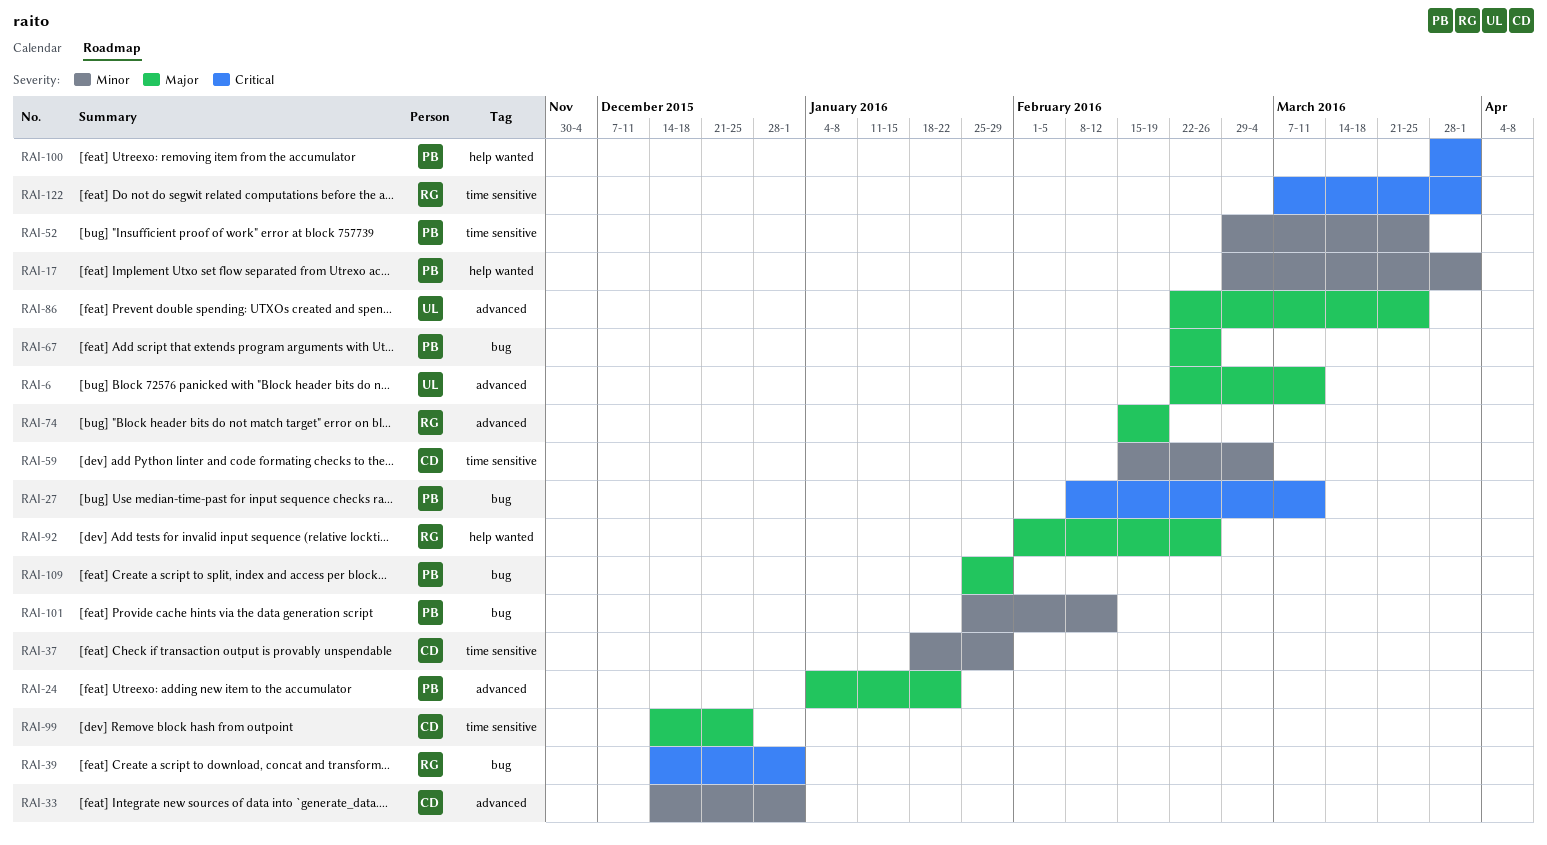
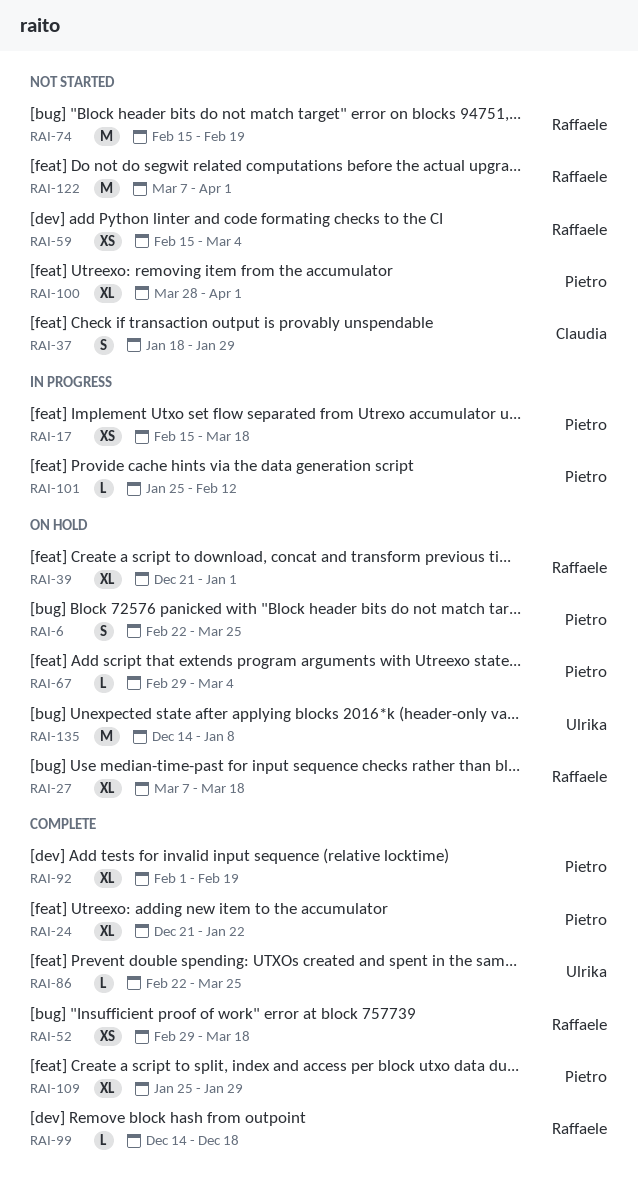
RAI-6, owner: Ulrika -> Pietro
RAI-6, due: Mar 11 -> Mar 25
RAI-17, start: Feb 29 -> Feb 15
RAI-17, due: Apr 1 -> Mar 18
RAI-24, start: Jan 4 -> Dec 21
RAI-27, owner: Pietro -> Raffaele
RAI-27, start: Feb 8 -> Mar 7
RAI-27, due: Mar 11 -> Mar 18
RAI-33: present -> none
RAI-39, start: Dec 14 -> Dec 21
RAI-52, owner: Pietro -> Raffaele
RAI-52, due: Mar 25 -> Mar 18
RAI-59, owner: Claudia -> Raffaele
RAI-67, start: Feb 22 -> Feb 29
RAI-67, due: Feb 26 -> Mar 4
RAI-92, owner: Raffaele -> Pietro
RAI-92, due: Feb 26 -> Feb 19
RAI-99, owner: Claudia -> Raffaele
RAI-99, due: Dec 25 -> Dec 18
RAI-135: none -> present

